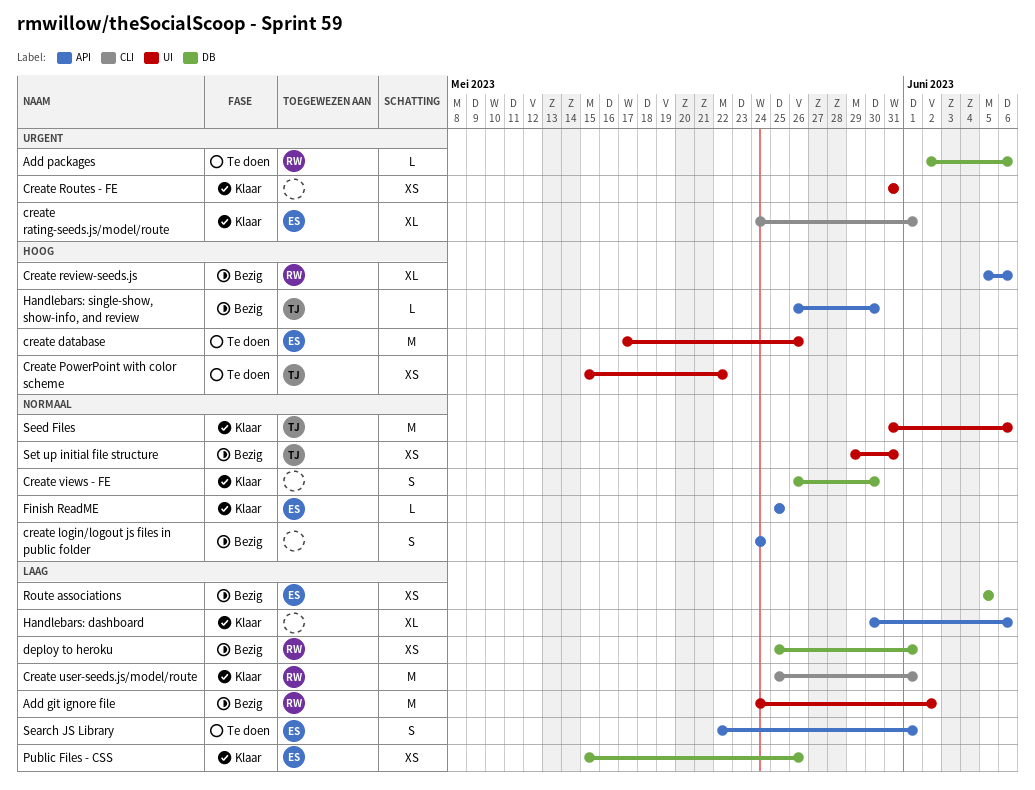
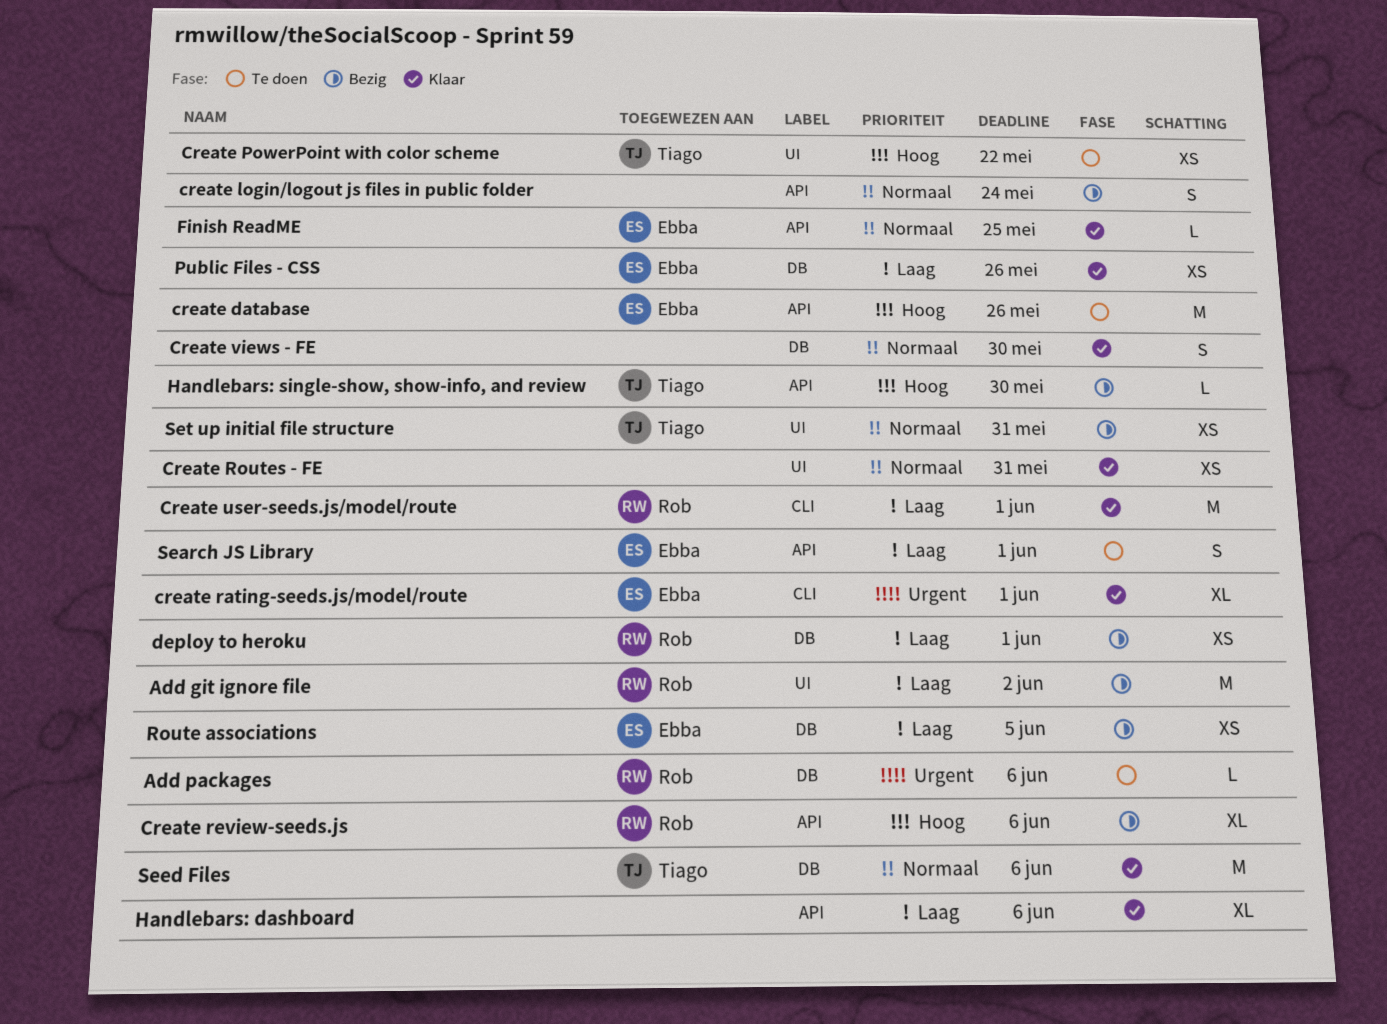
create database, label: UI -> API
Create Routes - FE, priority: Urgent -> Normaal
Seed Files, label: UI -> DB

